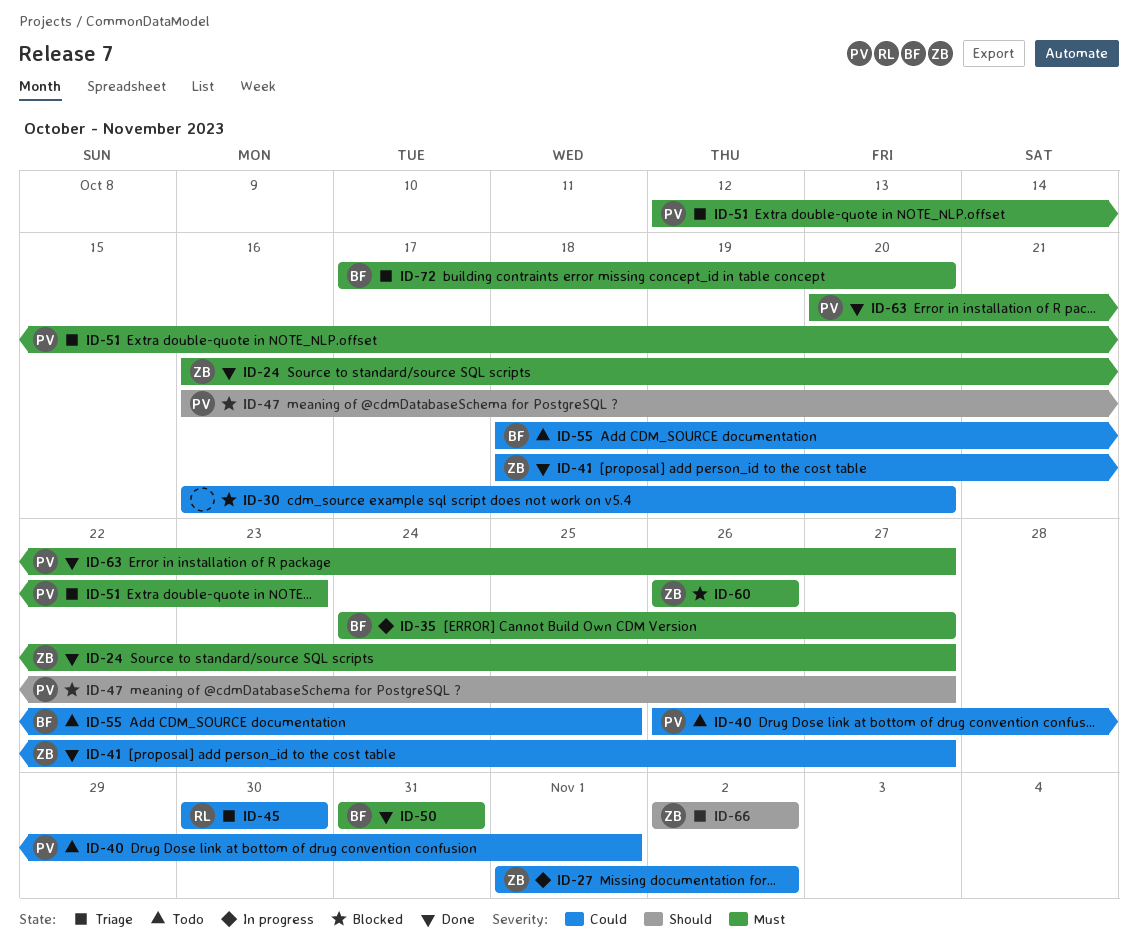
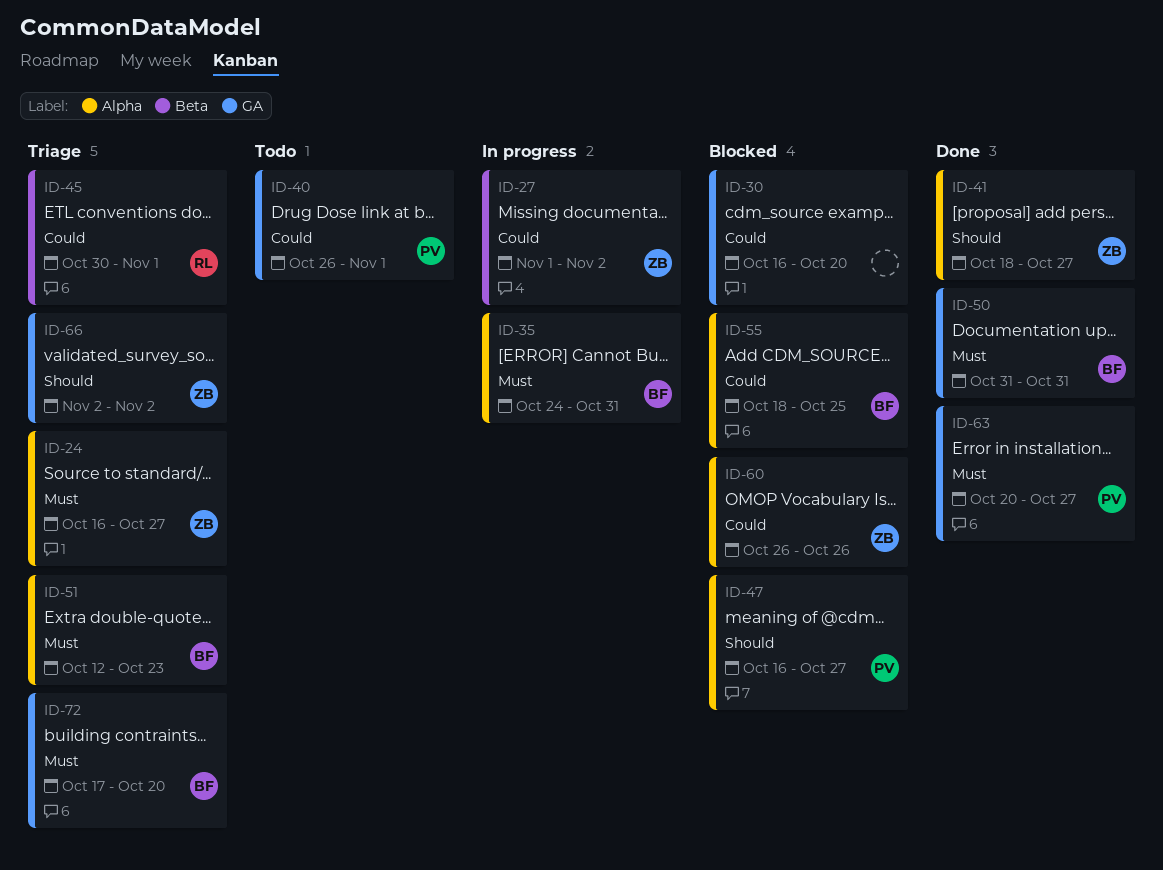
ID-24, status: Done -> Triage
ID-35, due: Oct 27 -> Oct 31
ID-41, priority: Could -> Should
ID-45, due: Oct 30 -> Nov 1
ID-51, owner: PV -> BF
ID-55, status: Todo -> Blocked
ID-60, priority: Must -> Could

